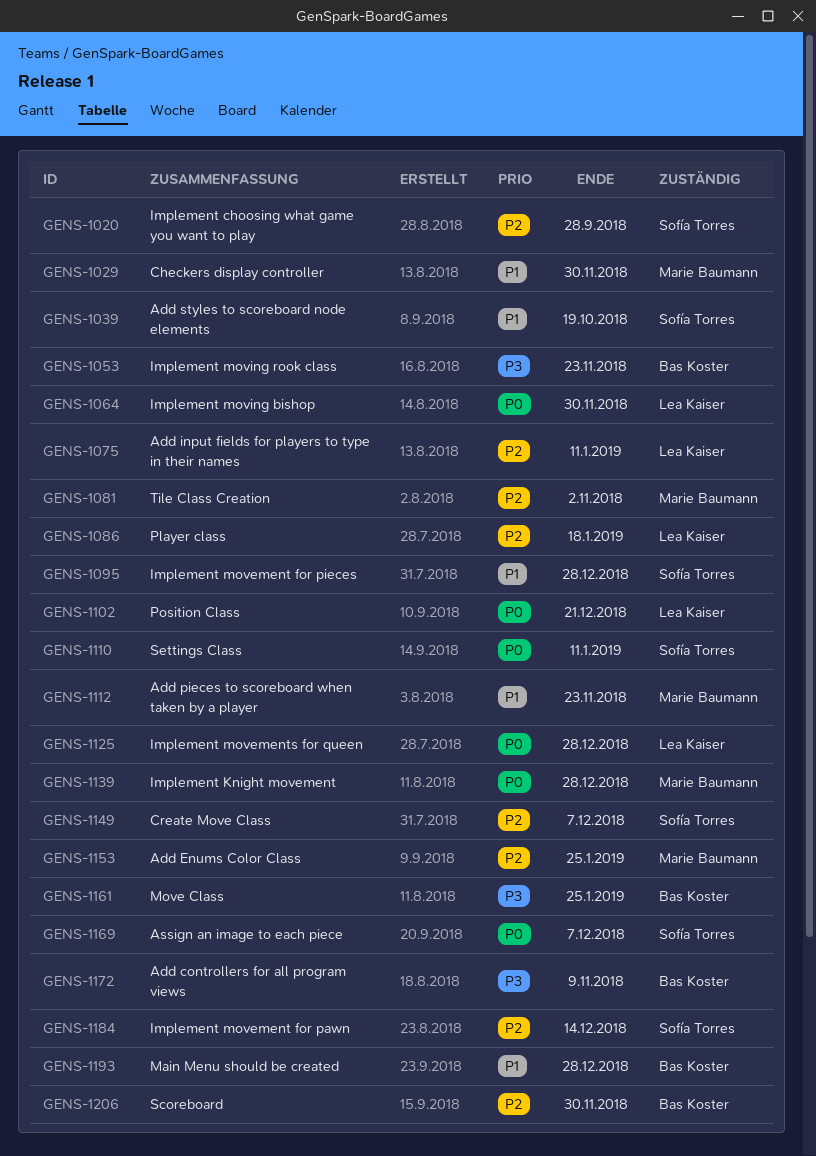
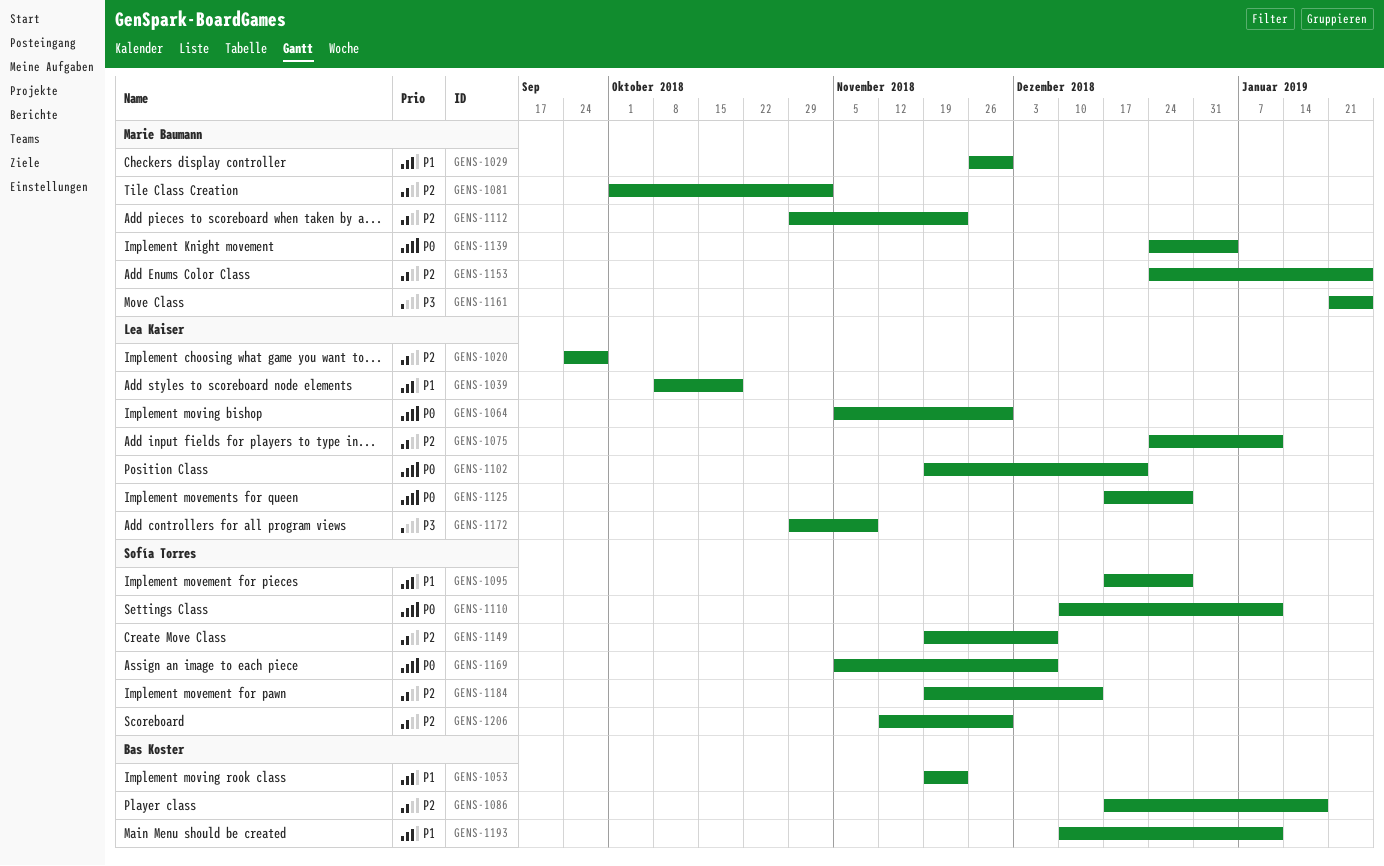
GENS-1020, owner: Sofía Torres -> Lea Kaiser
GENS-1039, owner: Sofía Torres -> Lea Kaiser
GENS-1053, priority: P3 -> P1
GENS-1086, owner: Lea Kaiser -> Bas Koster
GENS-1112, priority: P1 -> P2
GENS-1139, due: Dec 28 -> Jan 4
GENS-1161, owner: Bas Koster -> Marie Baumann
GENS-1172, owner: Bas Koster -> Lea Kaiser
GENS-1193, due: Dec 28 -> Jan 11
GENS-1206, owner: Bas Koster -> Sofía Torres

